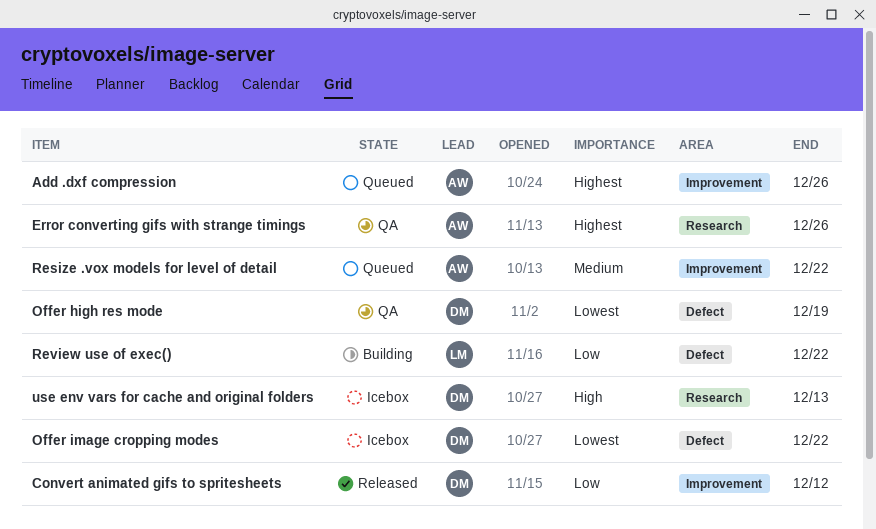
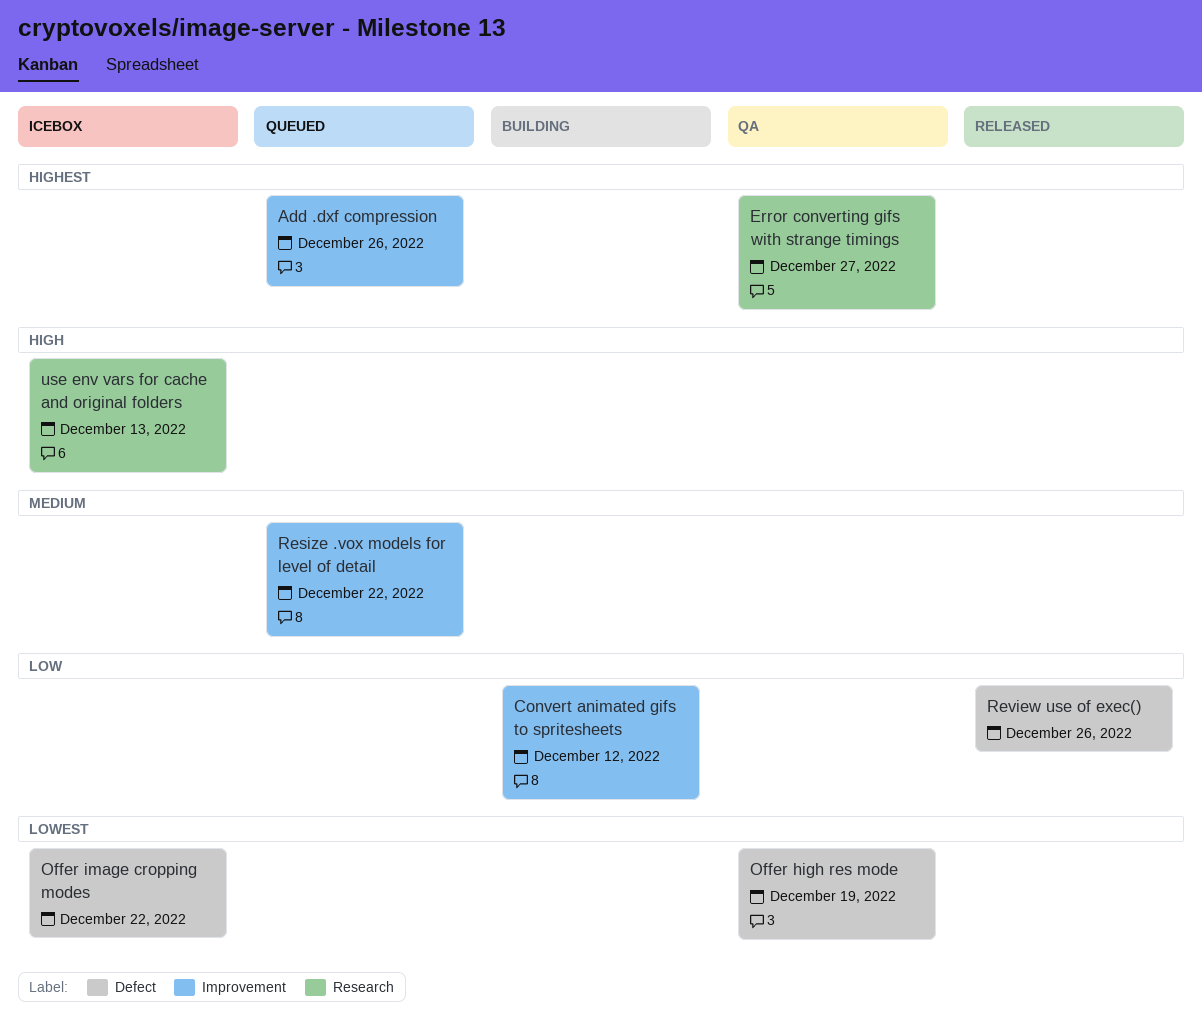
Convert animated gifs to spritesheets, status: Released -> Building
Error converting gifs with strange timings, due: Dec 26 -> Dec 27
Review use of exec(), status: Building -> Released
Review use of exec(), due: Dec 22 -> Dec 26

